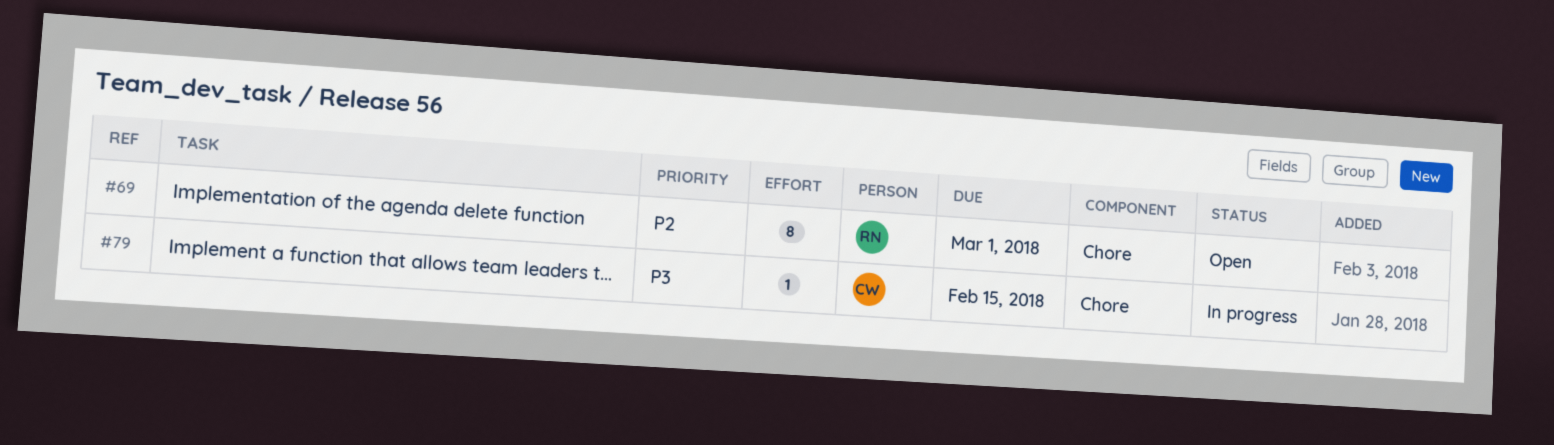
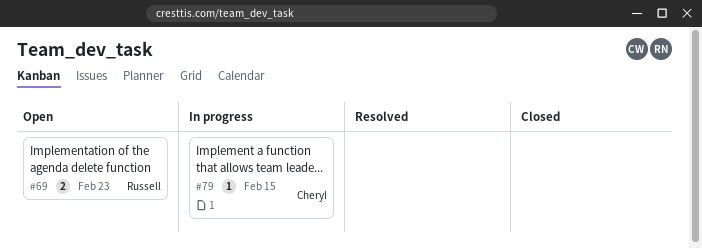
#69, estimate: 8 -> 2
#69, due: Mar 1 -> Feb 23

